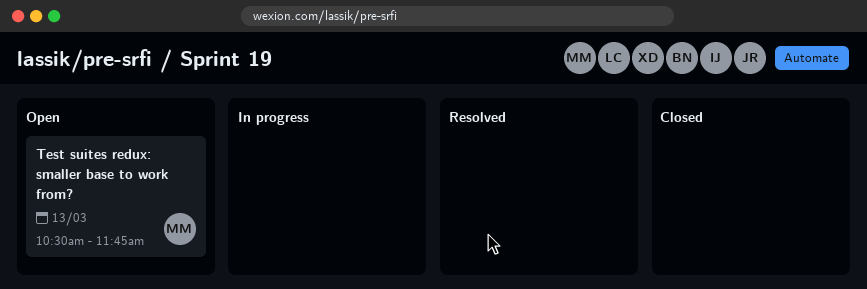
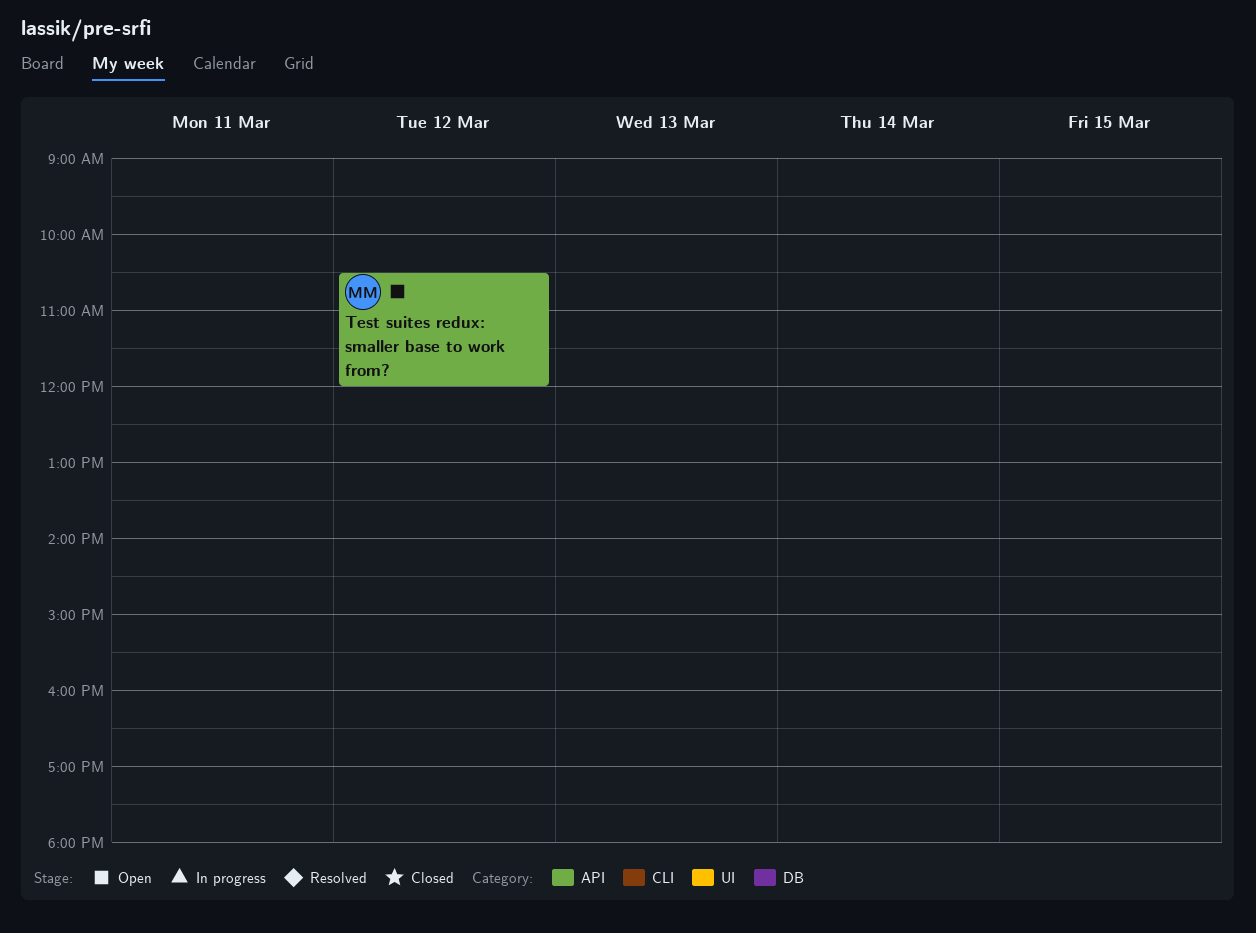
Test suites redux: smaller base to work from?, day: Mar 13 -> Mar 12
Test suites redux: smaller base to work from?, ends: 11:45 -> 12:00

